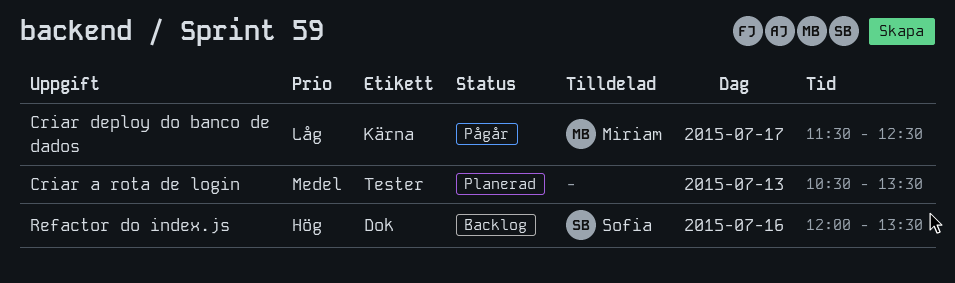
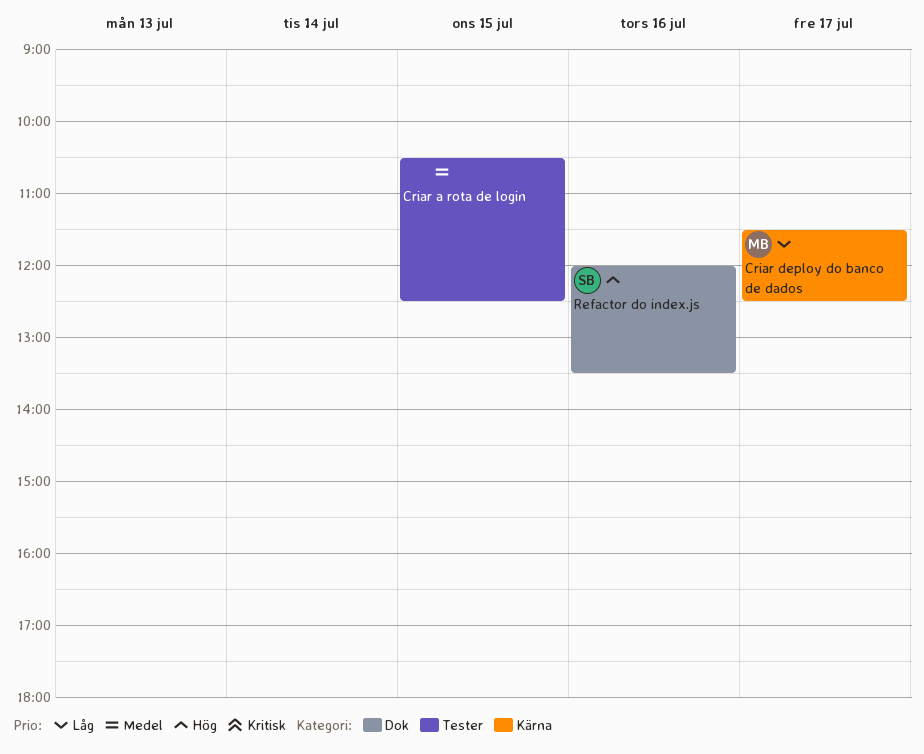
Criar a rota de login, day: Jul 13 -> Jul 15
Criar a rota de login, ends: 13:30 -> 12:30

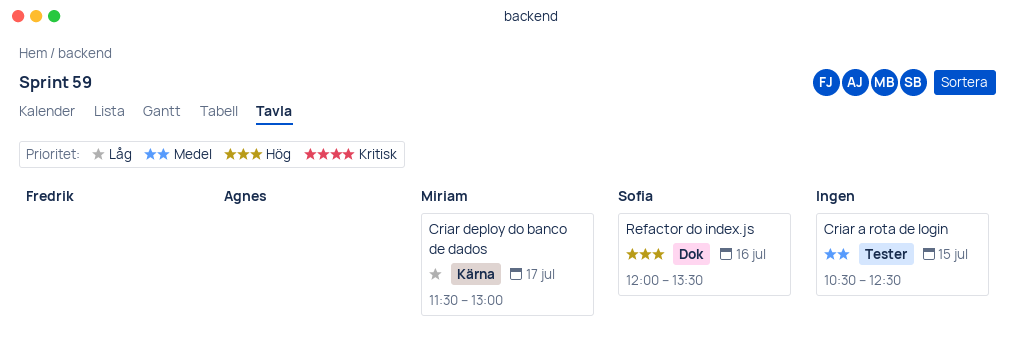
Criar deploy do banco de dados, ends: 12:30 -> 13:00

